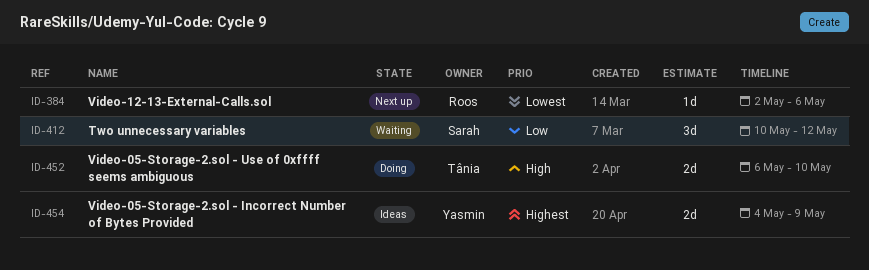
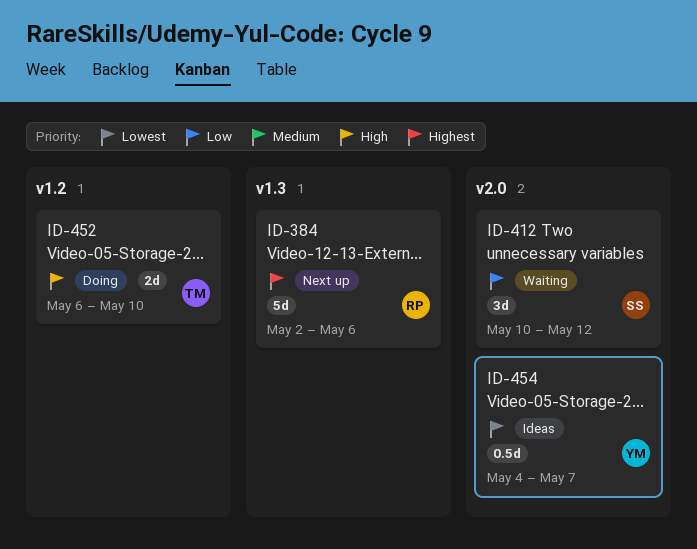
ID-384, priority: Lowest -> Highest
ID-384, estimate: 1d -> 5d
ID-454, priority: Highest -> Lowest
ID-454, estimate: 2d -> 0.5d
ID-454, due: May 9 -> May 7

